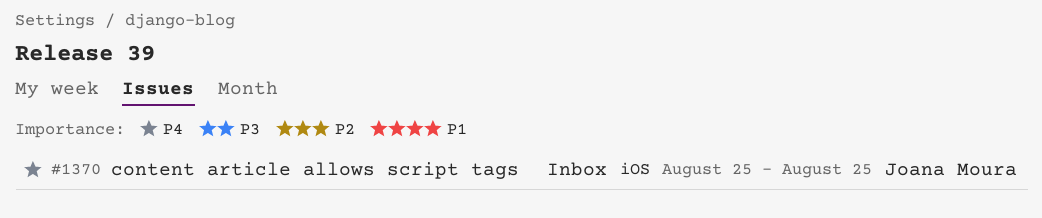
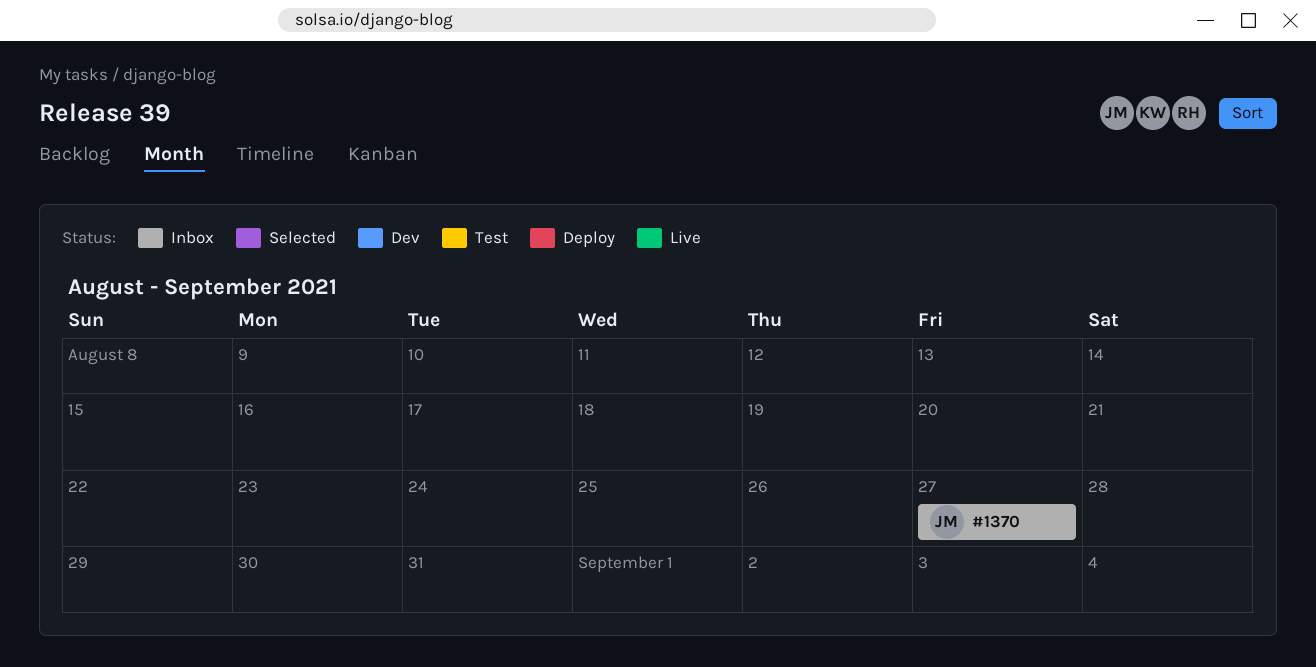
#1370, start: Aug 25 -> Aug 27
#1370, due: Aug 25 -> Aug 27

